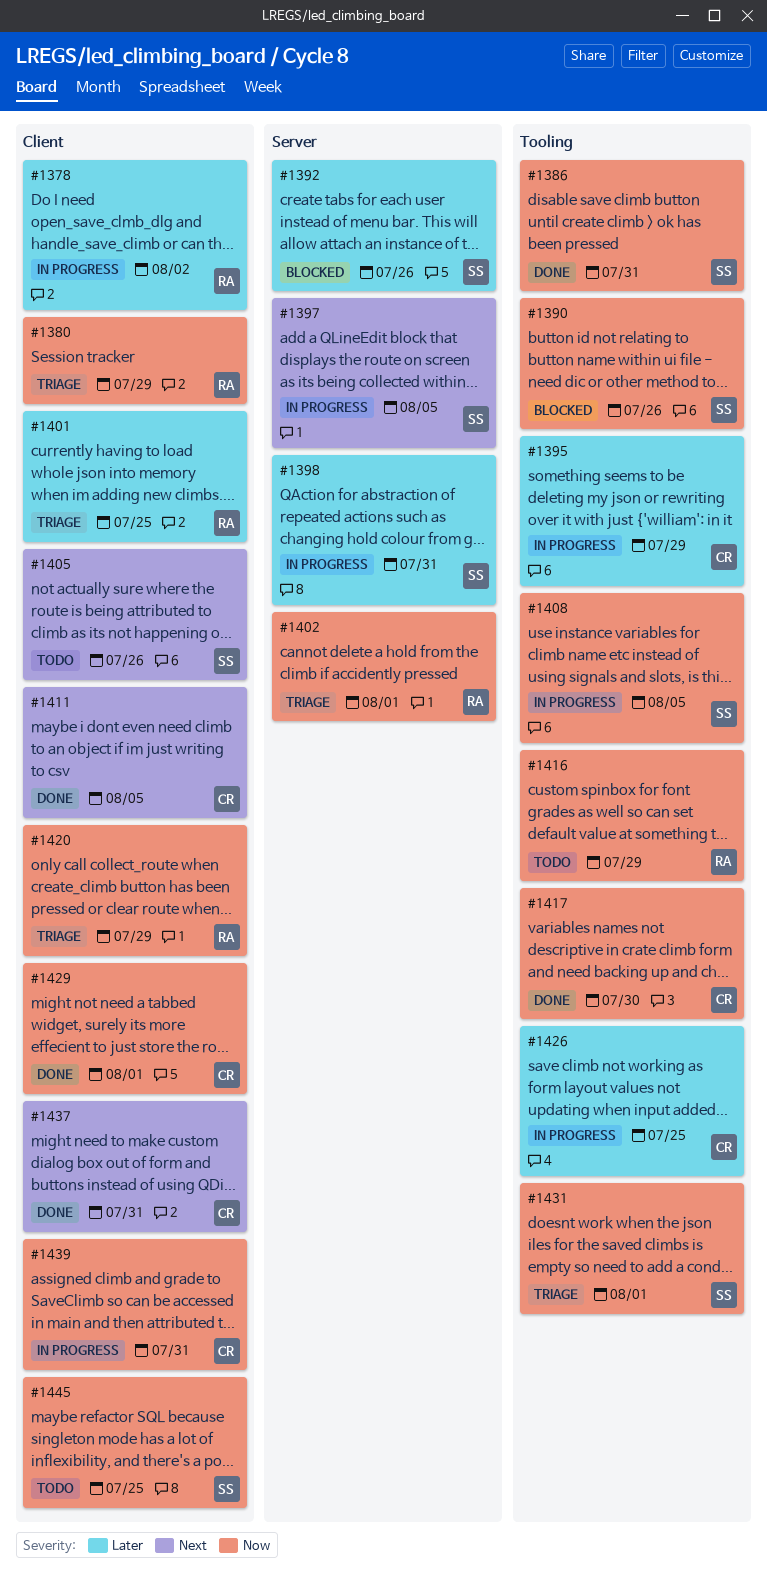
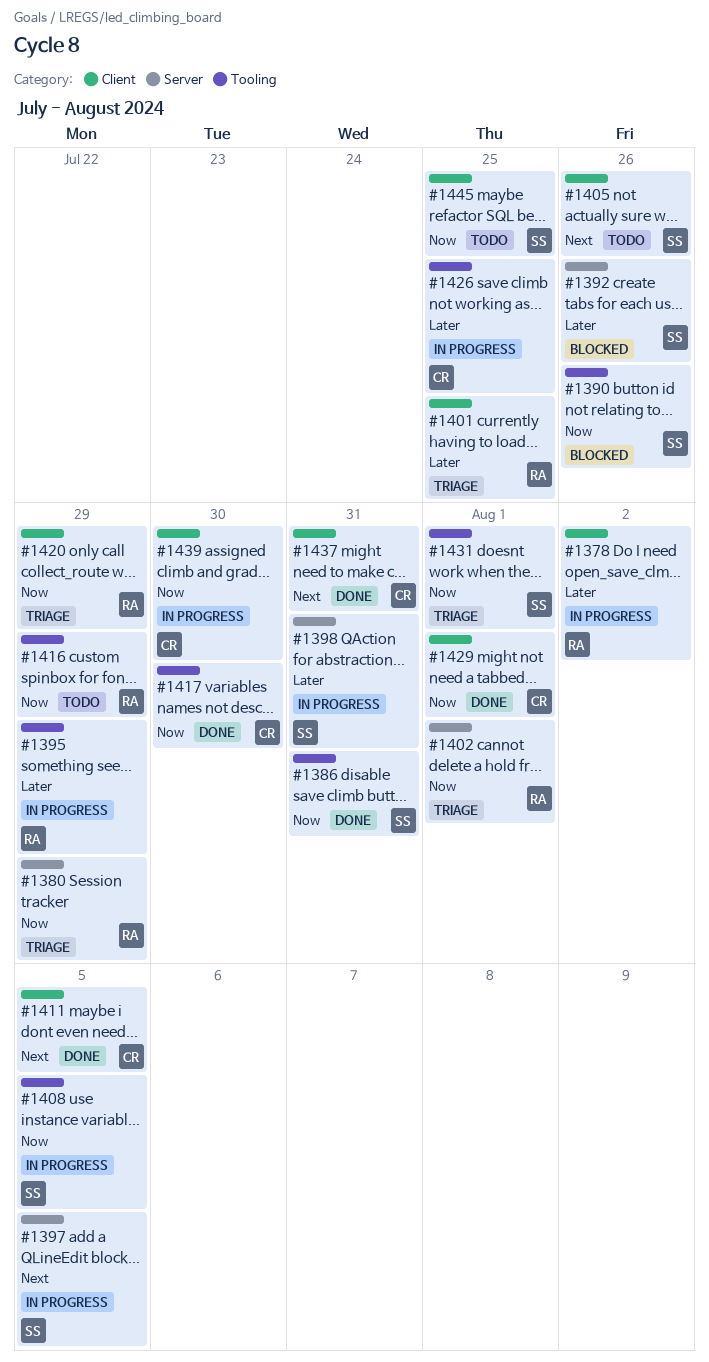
#1380, label: Client -> Server
#1395, owner: CR -> RA
#1439, due: Jul 31 -> Jul 30

